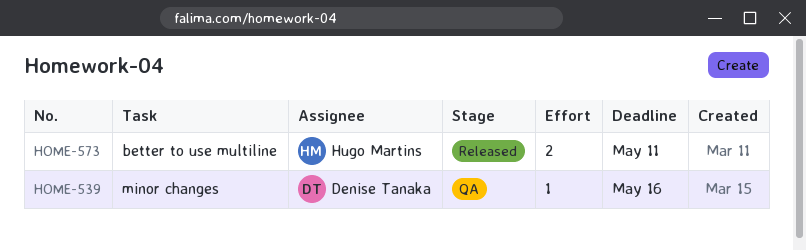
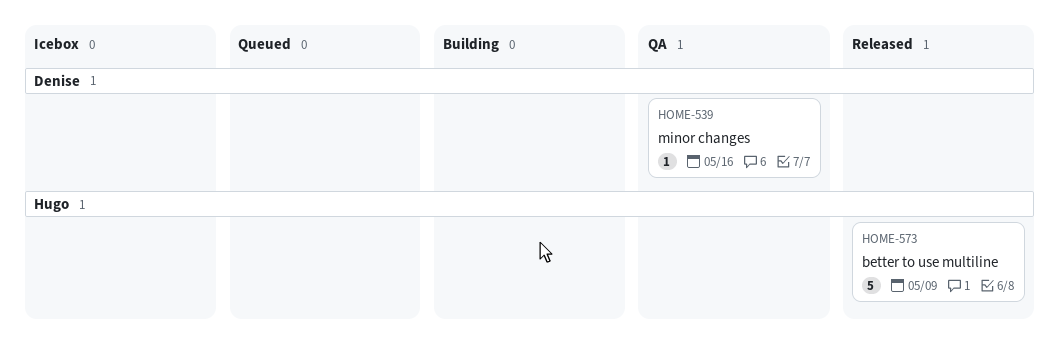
HOME-573, estimate: 2 -> 5
HOME-573, due: May 11 -> May 9

